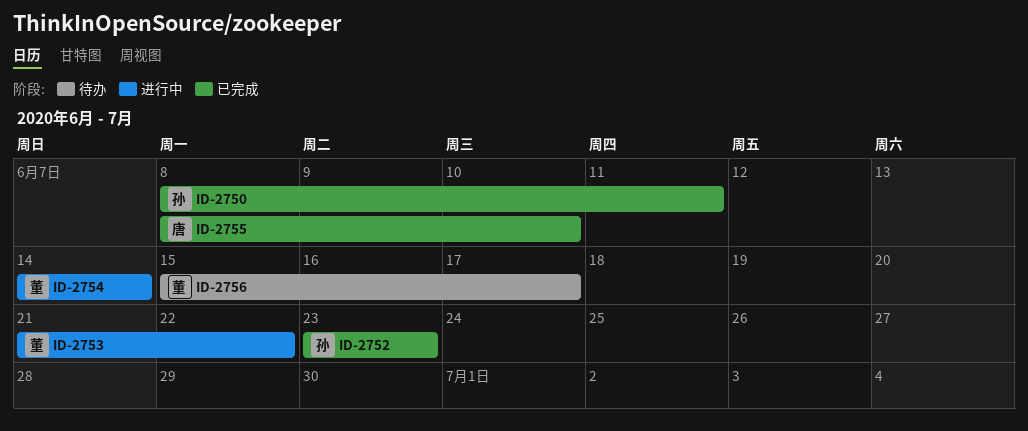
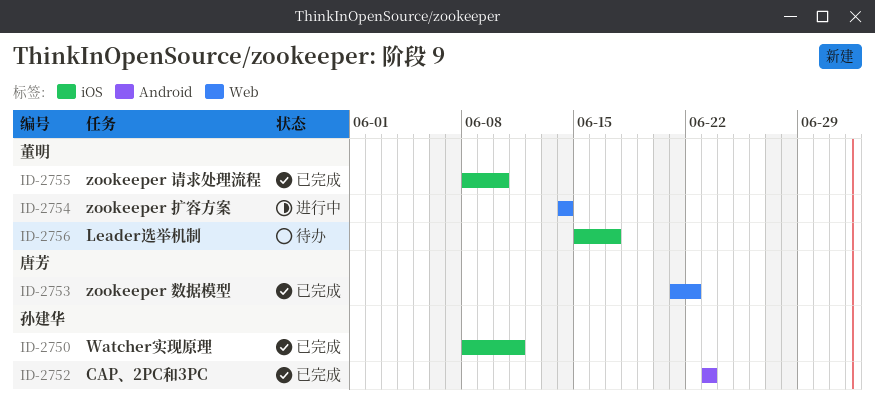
ID-2753, status: 进行中 -> 已完成
ID-2753, owner: 董明 -> 唐芳
ID-2755, owner: 唐芳 -> 董明

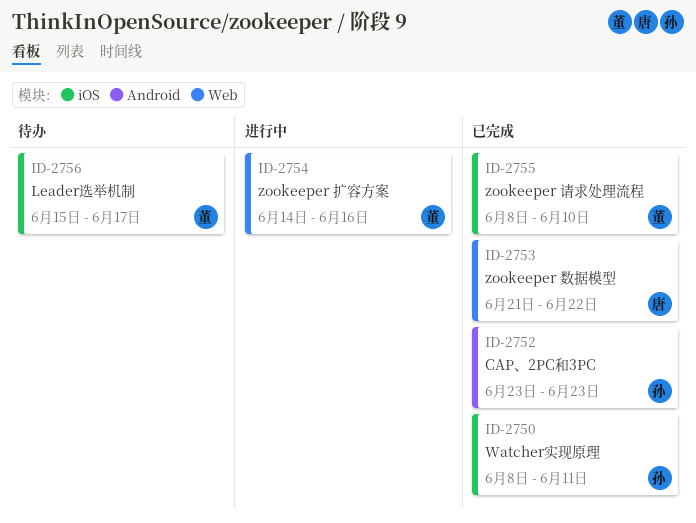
ID-2754, due: Jun 14 -> Jun 16

